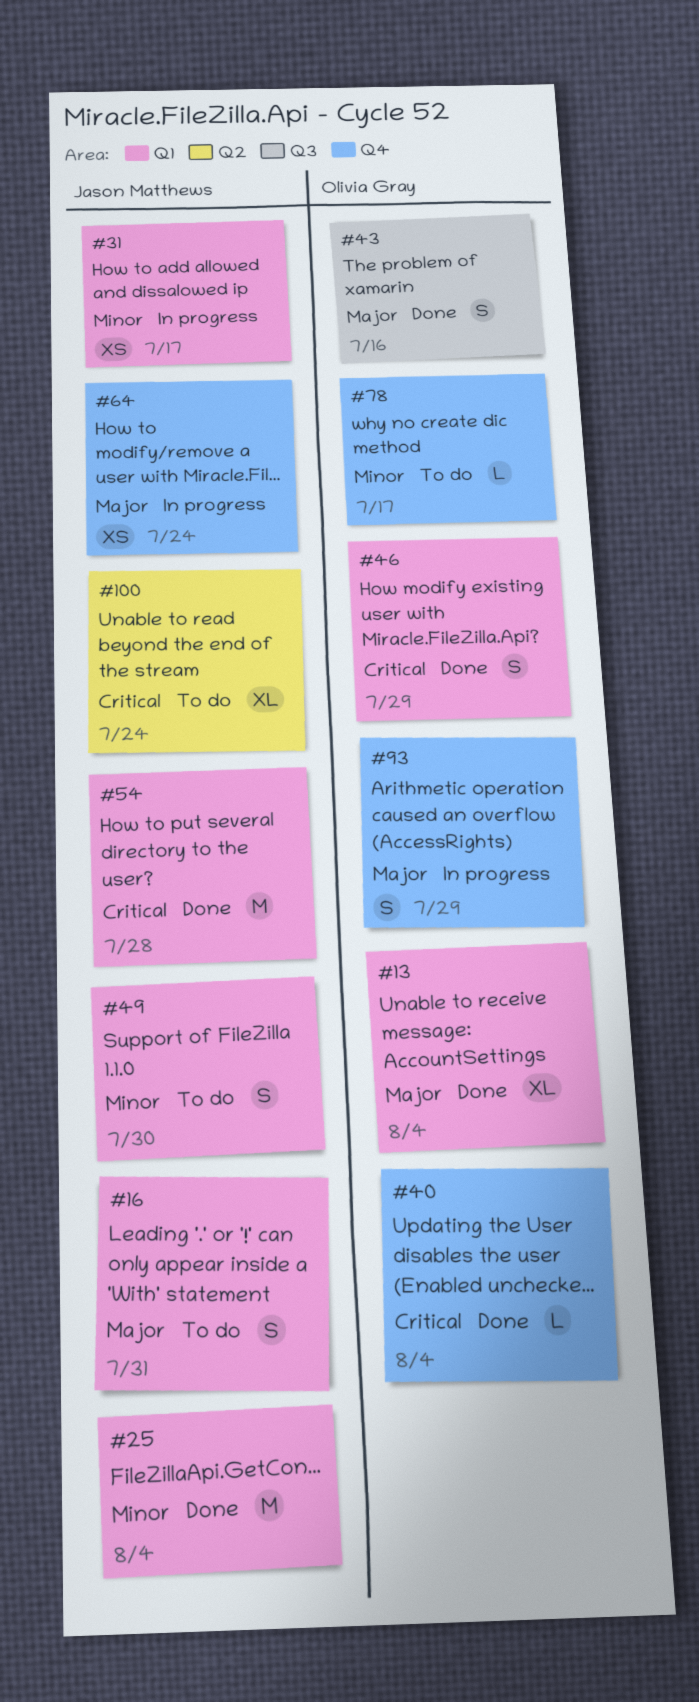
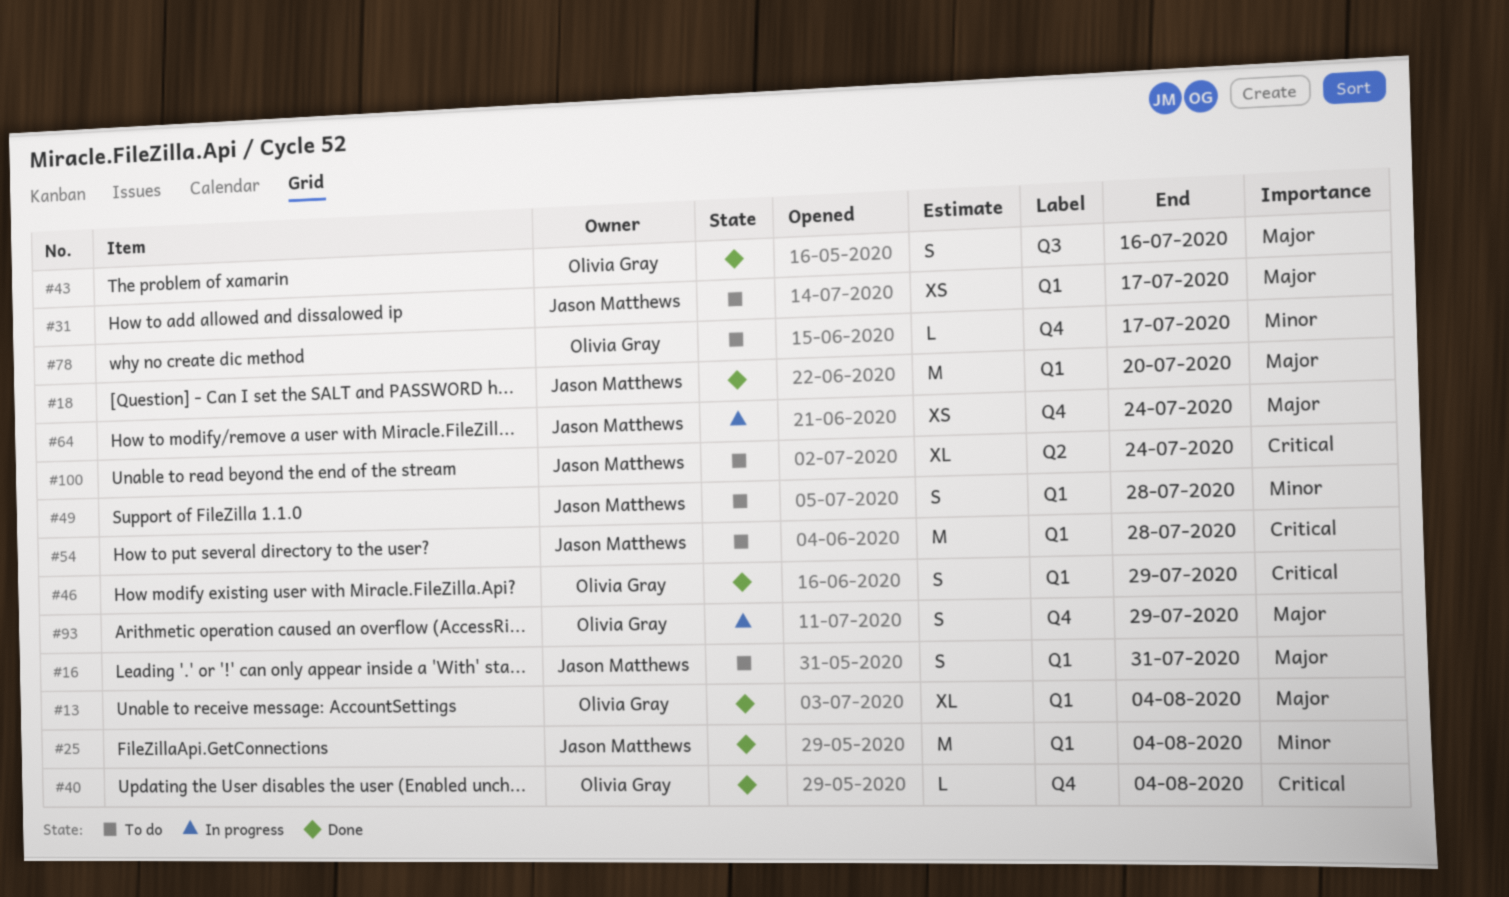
#18: none -> present
#31, status: In progress -> To do
#31, priority: Minor -> Major
#49, due: Jul 30 -> Jul 28
#54, status: Done -> To do

